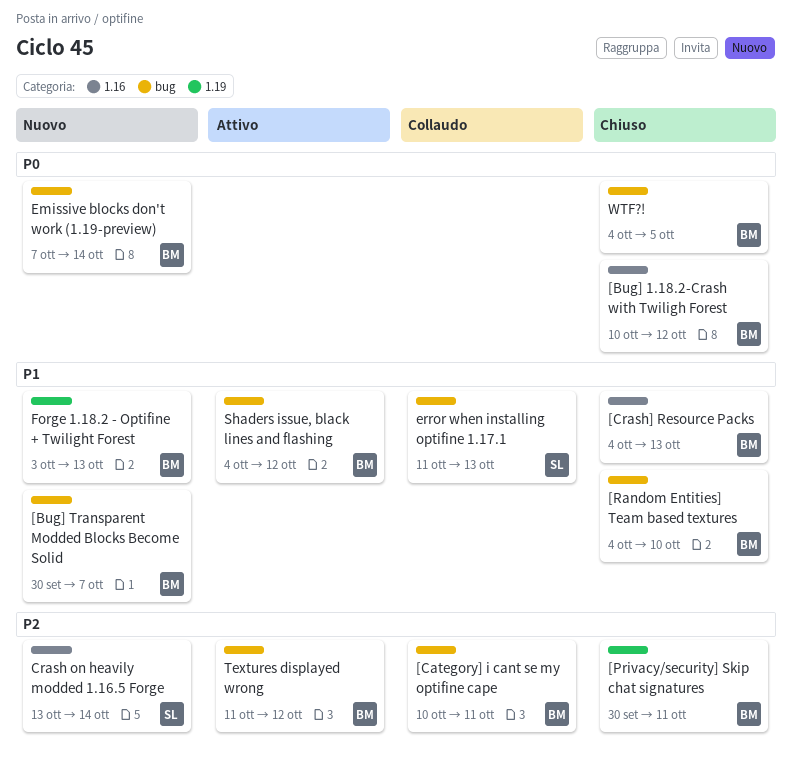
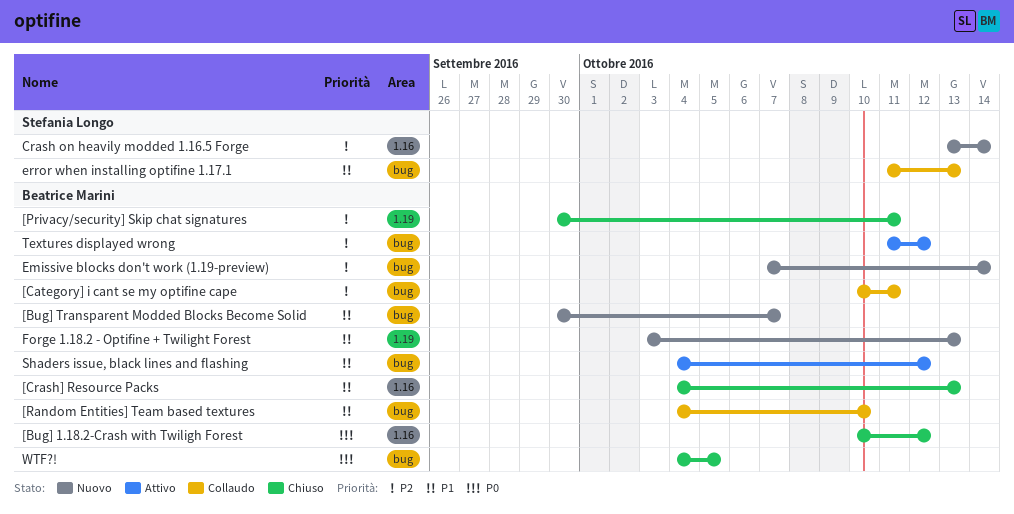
[Random Entities] Team based textures, status: Chiuso -> Collaudo
Emissive blocks don't work (1.19-preview), priority: P0 -> P2

